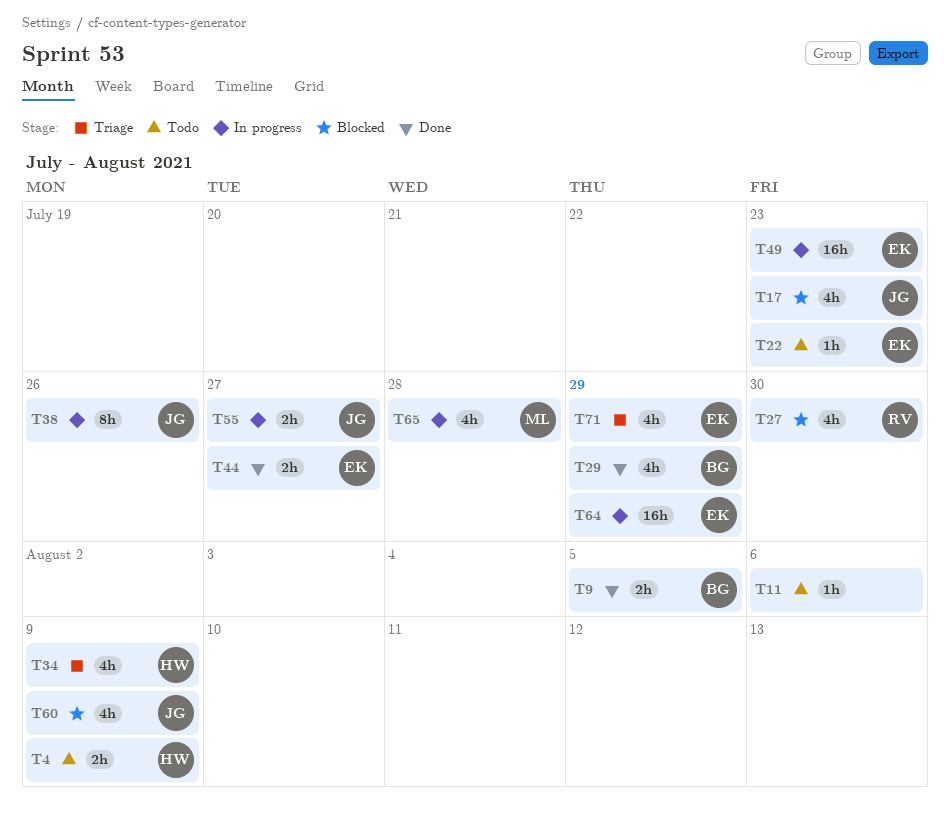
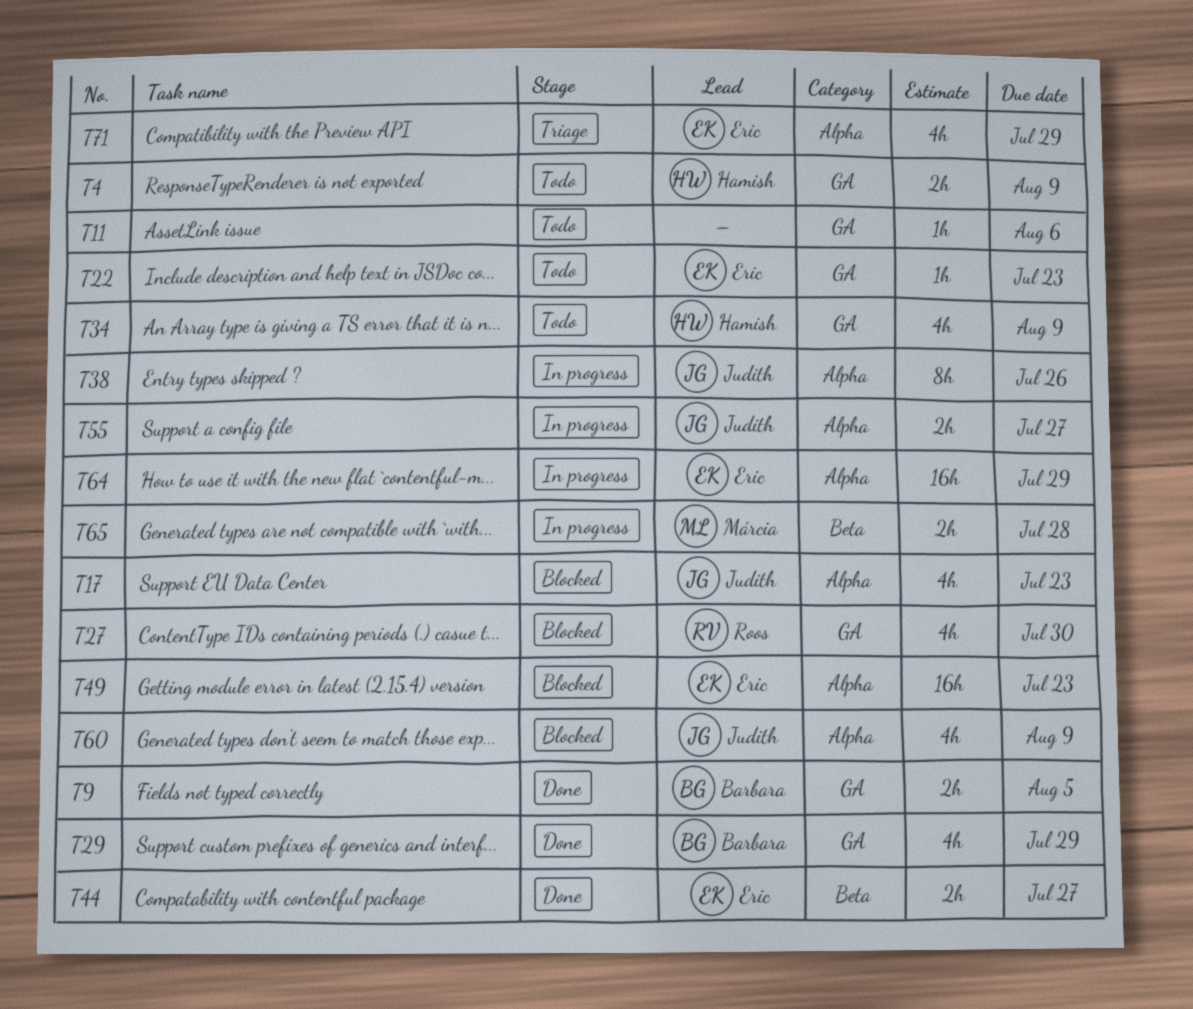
T34, status: Triage -> Todo
T49, status: In progress -> Blocked
T65, estimate: 4h -> 2h

